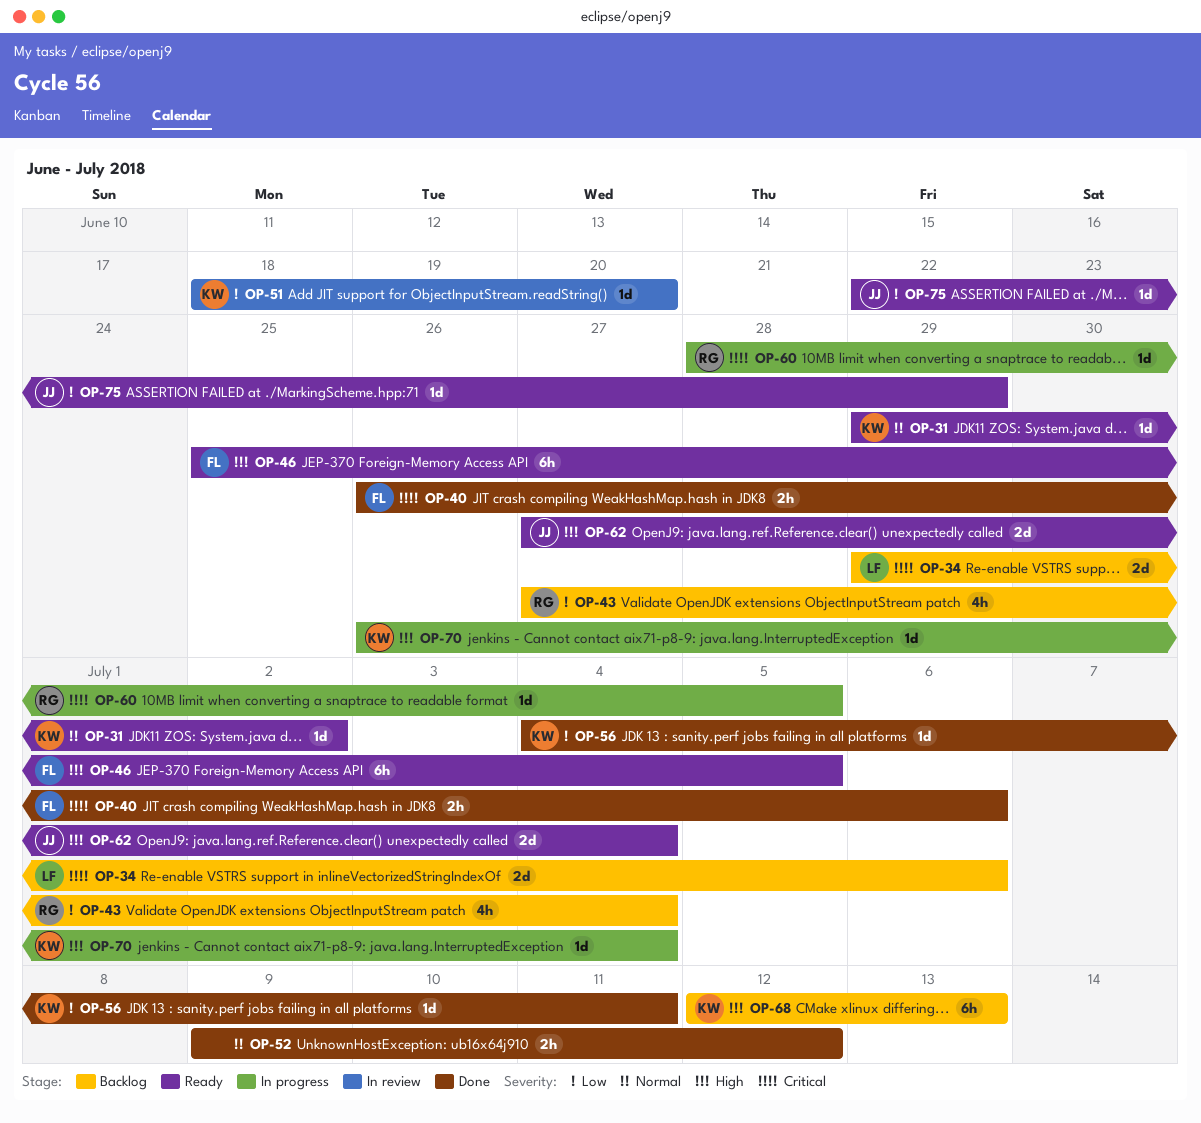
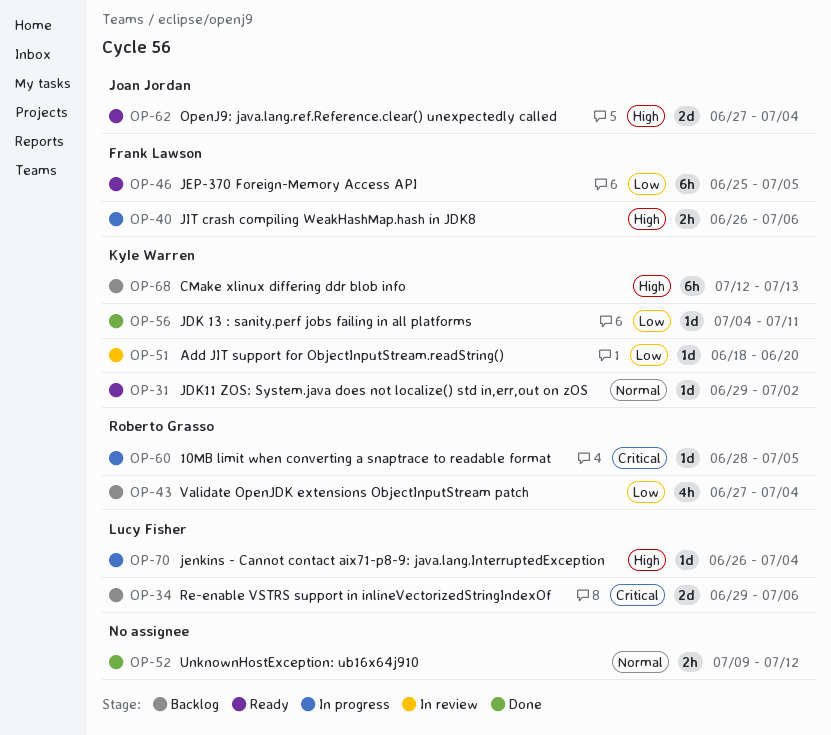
OP-40, status: Done -> In progress
OP-40, priority: Critical -> High
OP-46, priority: High -> Low
OP-70, owner: Kyle Warren -> Lucy Fisher
OP-75: present -> none

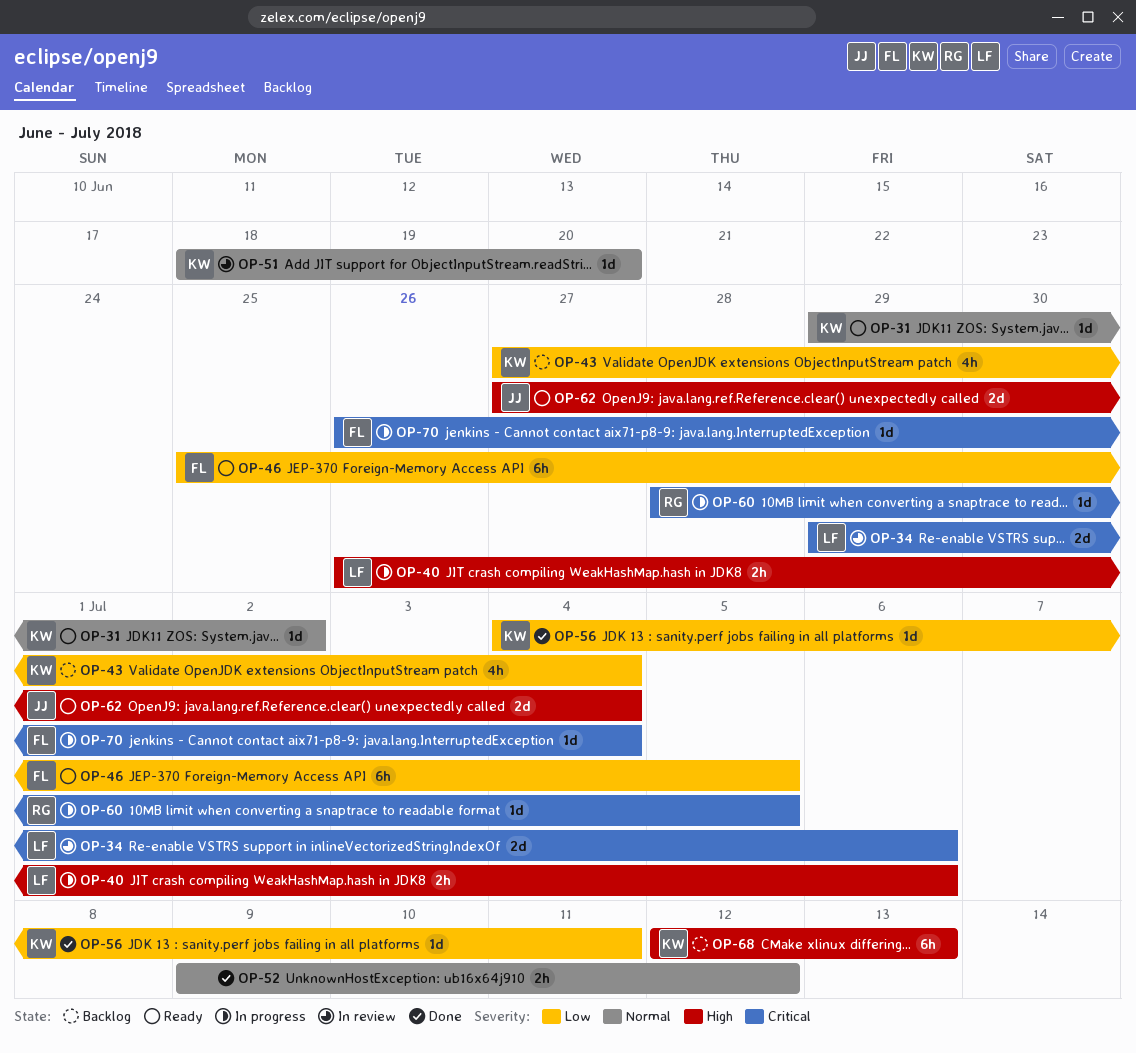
OP-34, status: Backlog -> In review
OP-40, owner: Frank Lawson -> Lucy Fisher
OP-43, owner: Roberto Grasso -> Kyle Warren
OP-51, priority: Low -> Normal
OP-70, owner: Lucy Fisher -> Frank Lawson
OP-70, priority: High -> Critical

